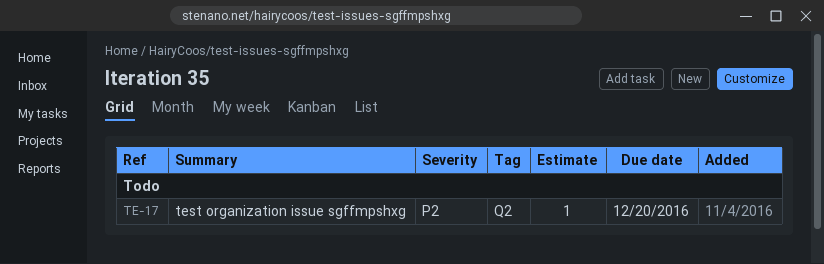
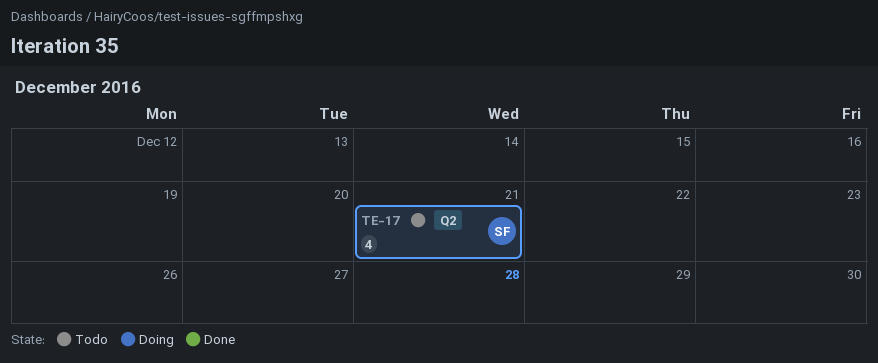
TE-17, estimate: 1 -> 4
TE-17, due: Dec 20 -> Dec 21

